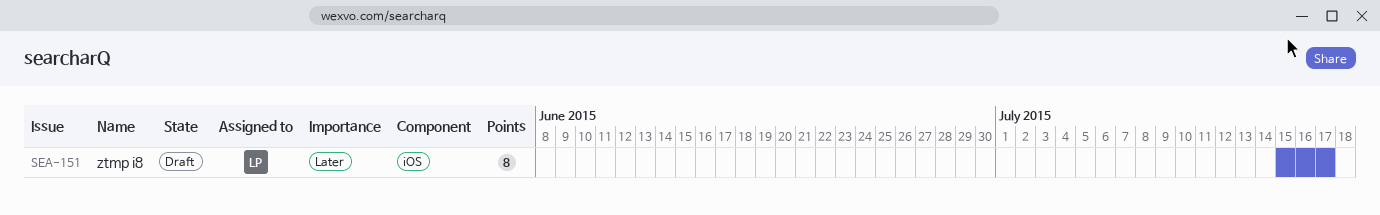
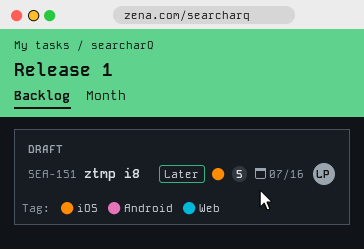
SEA-151, estimate: 8 -> 5
SEA-151, due: Jul 17 -> Jul 16

